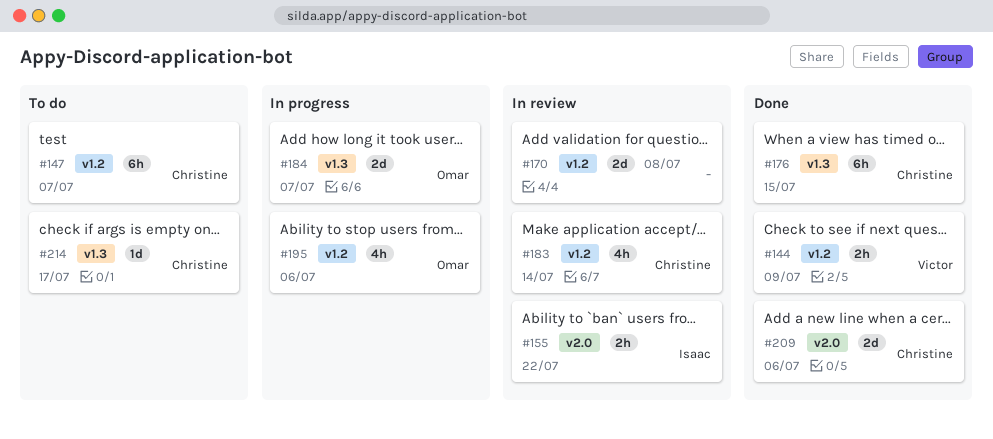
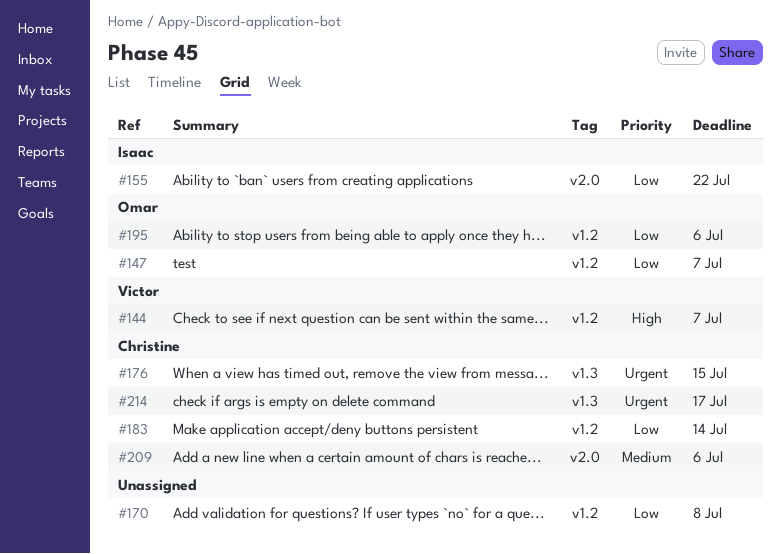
#144, due: Jul 9 -> Jul 7
#147, owner: Christine -> Omar
#184: present -> none

